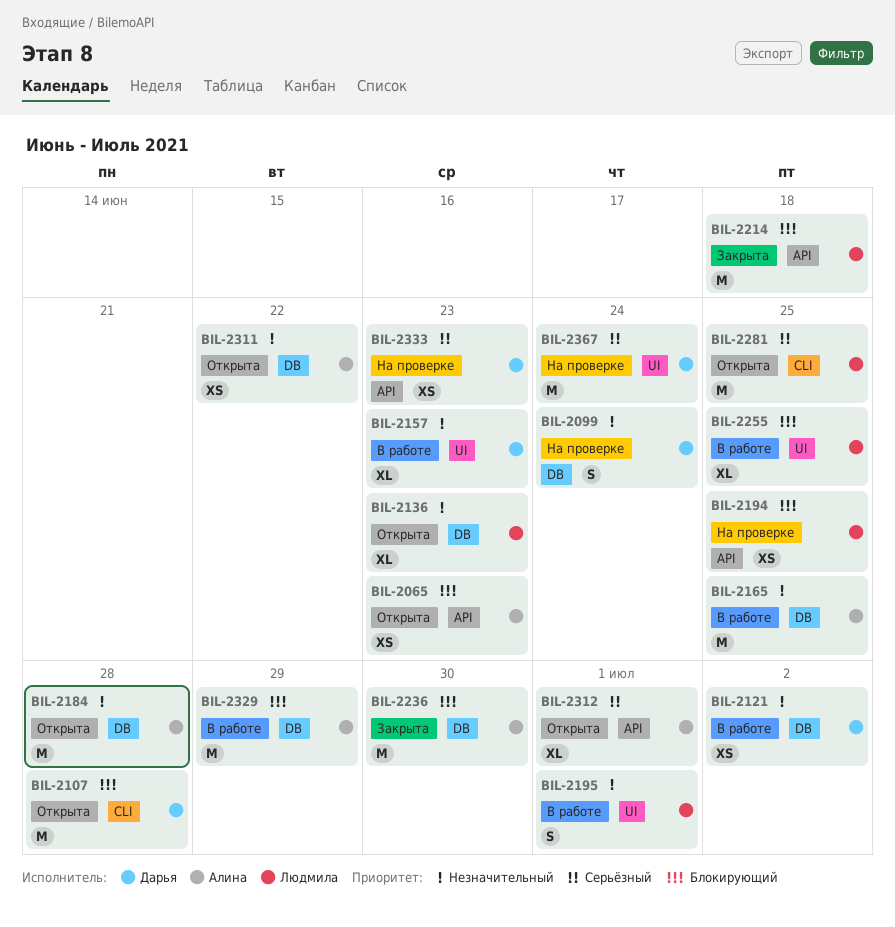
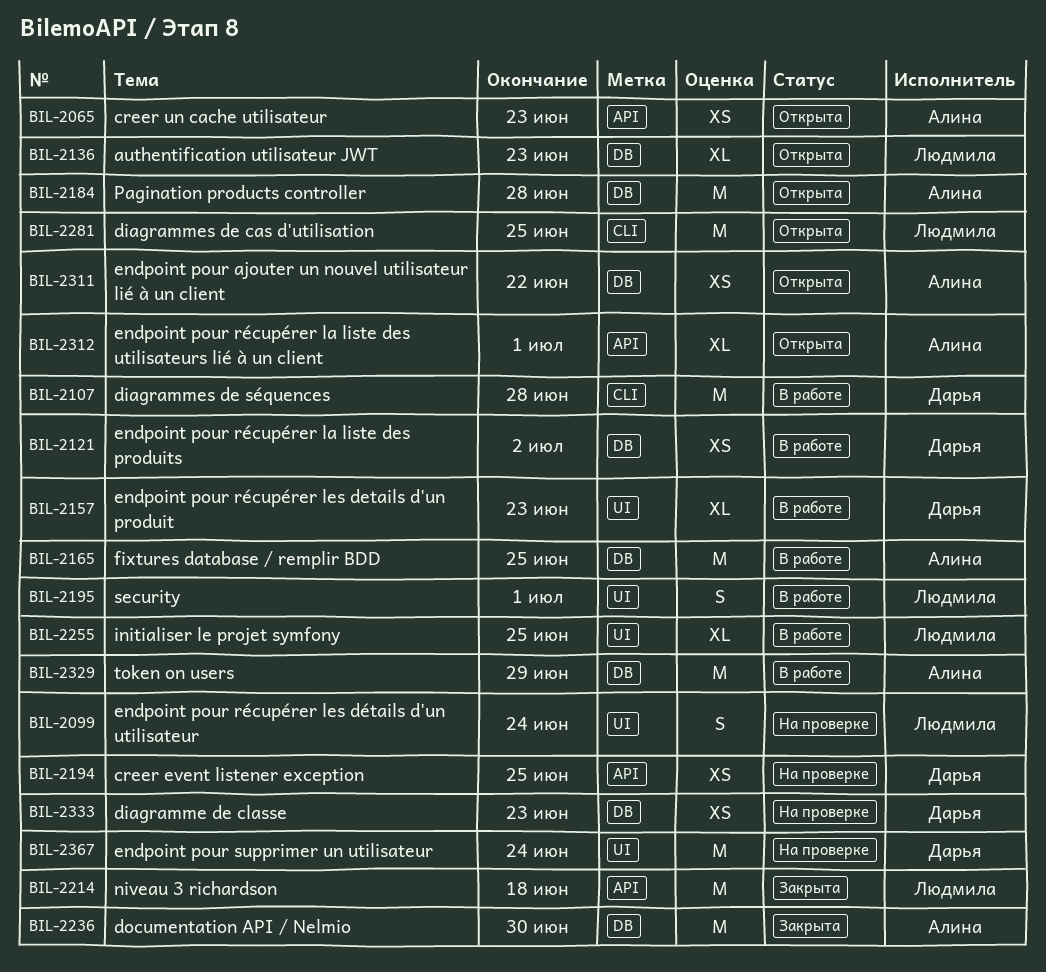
BIL-2099, owner: Дарья -> Людмила
BIL-2099, label: DB -> UI
BIL-2107, status: Открыта -> В работе
BIL-2194, owner: Людмила -> Дарья
BIL-2333, label: API -> DB

